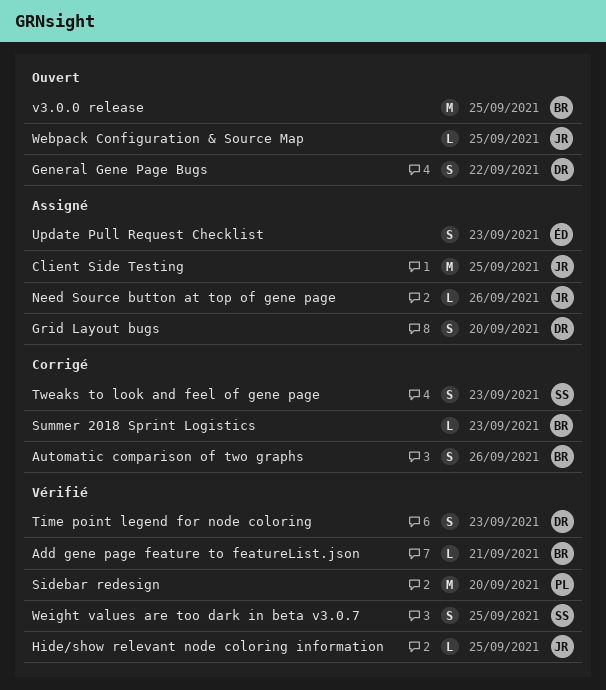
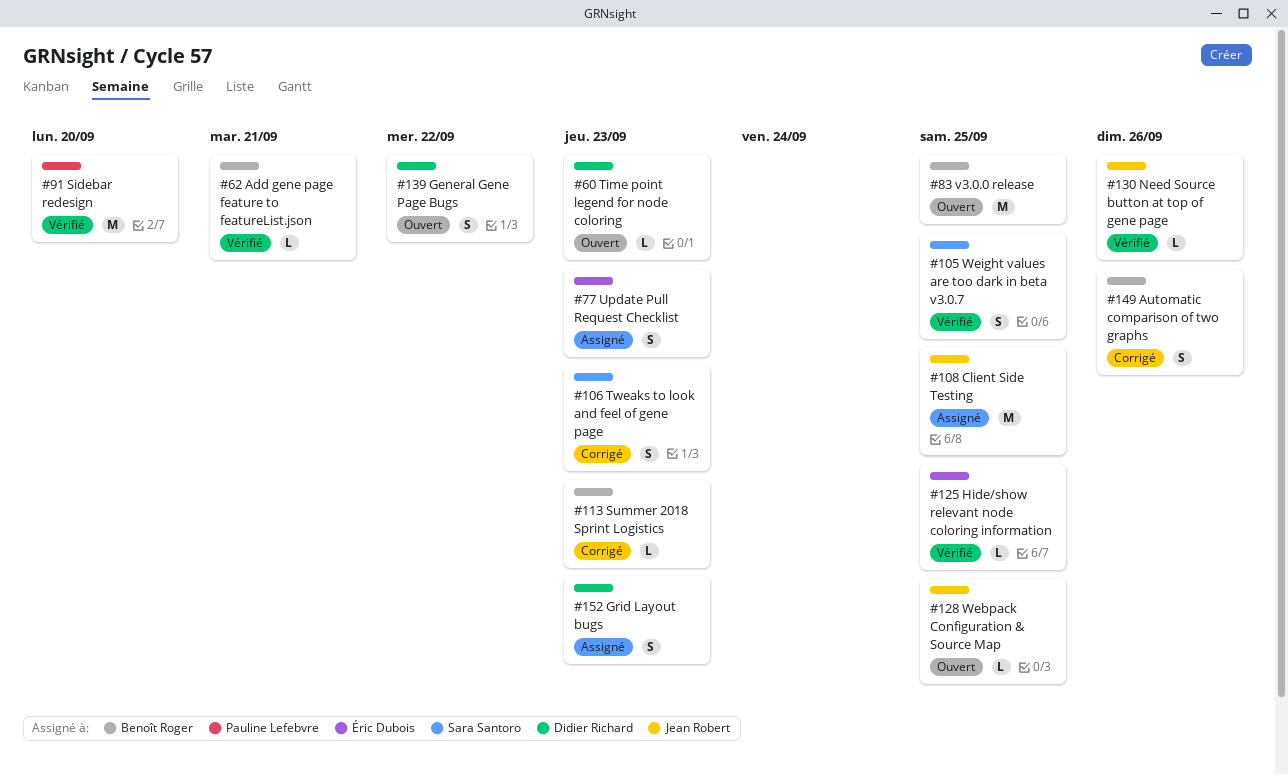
Grid Layout bugs, due: Sep 20 -> Sep 23
Hide/show relevant node coloring information, owner: Jean Robert -> Éric Dubois
Need Source button at top of gene page, status: Assigné -> Vérifié
Time point legend for node coloring, status: Vérifié -> Ouvert
Time point legend for node coloring, estimate: S -> L

